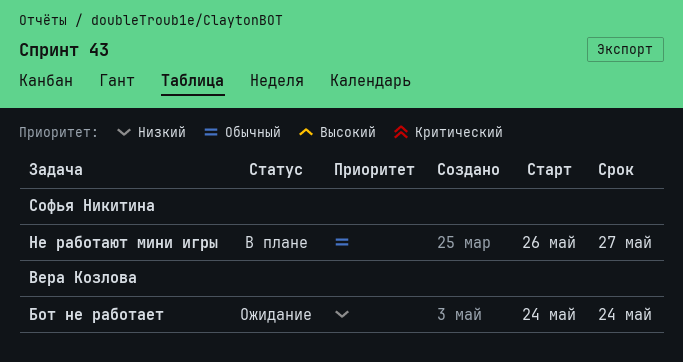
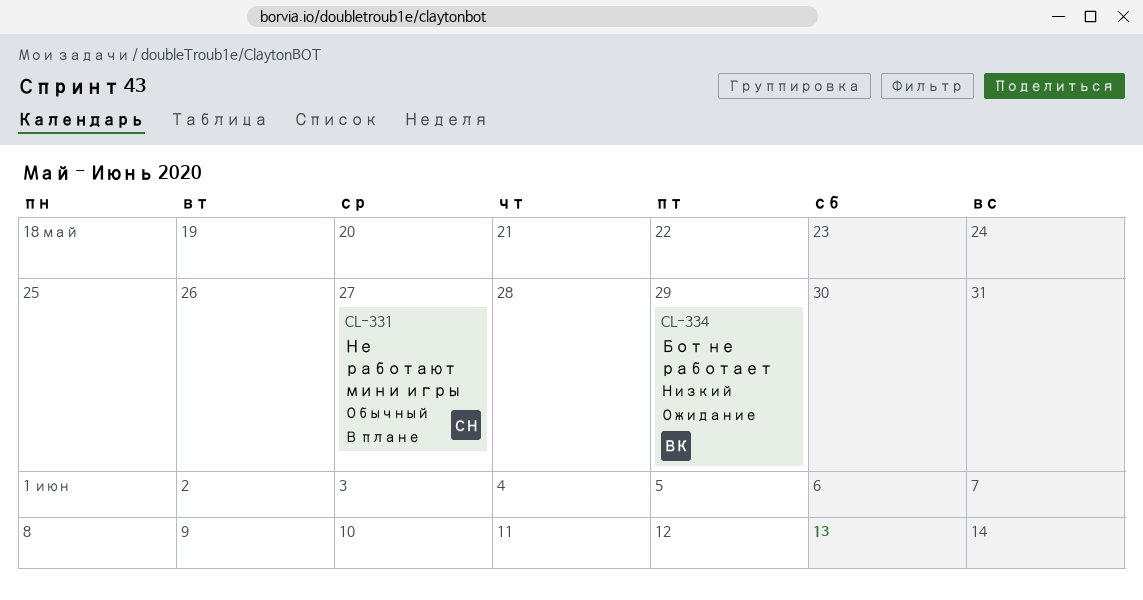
Бот не работает, due: May 24 -> May 29

